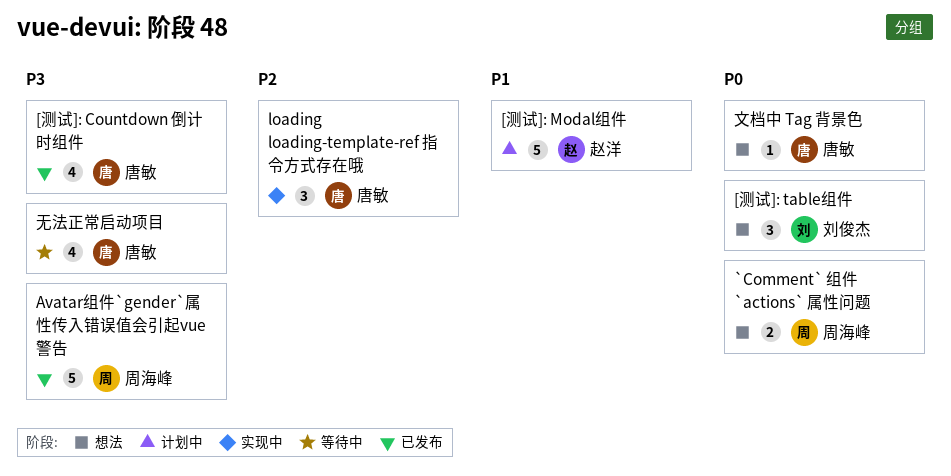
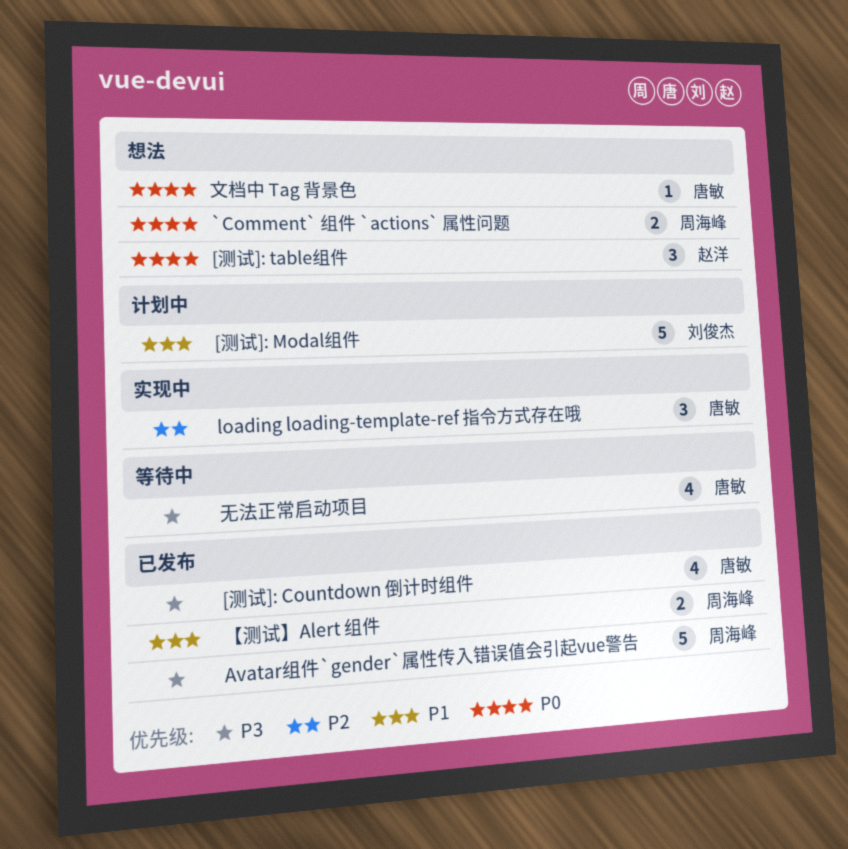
[测试]: Modal组件, owner: 赵洋 -> 刘俊杰
[测试]: table组件, owner: 刘俊杰 -> 赵洋
【测试】Alert 组件: none -> present

